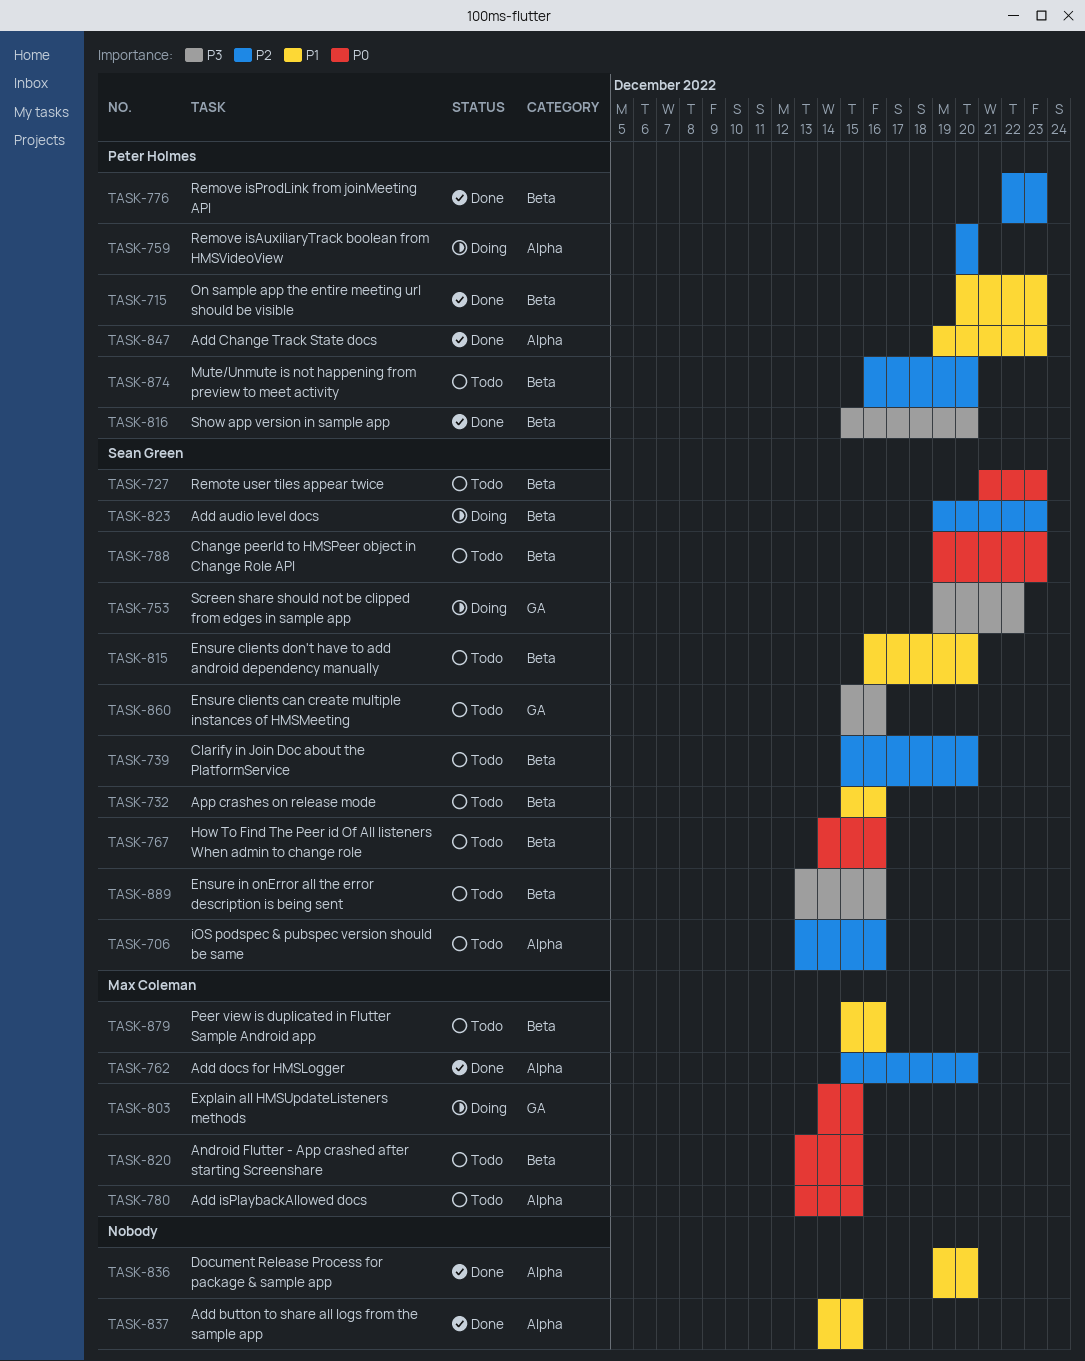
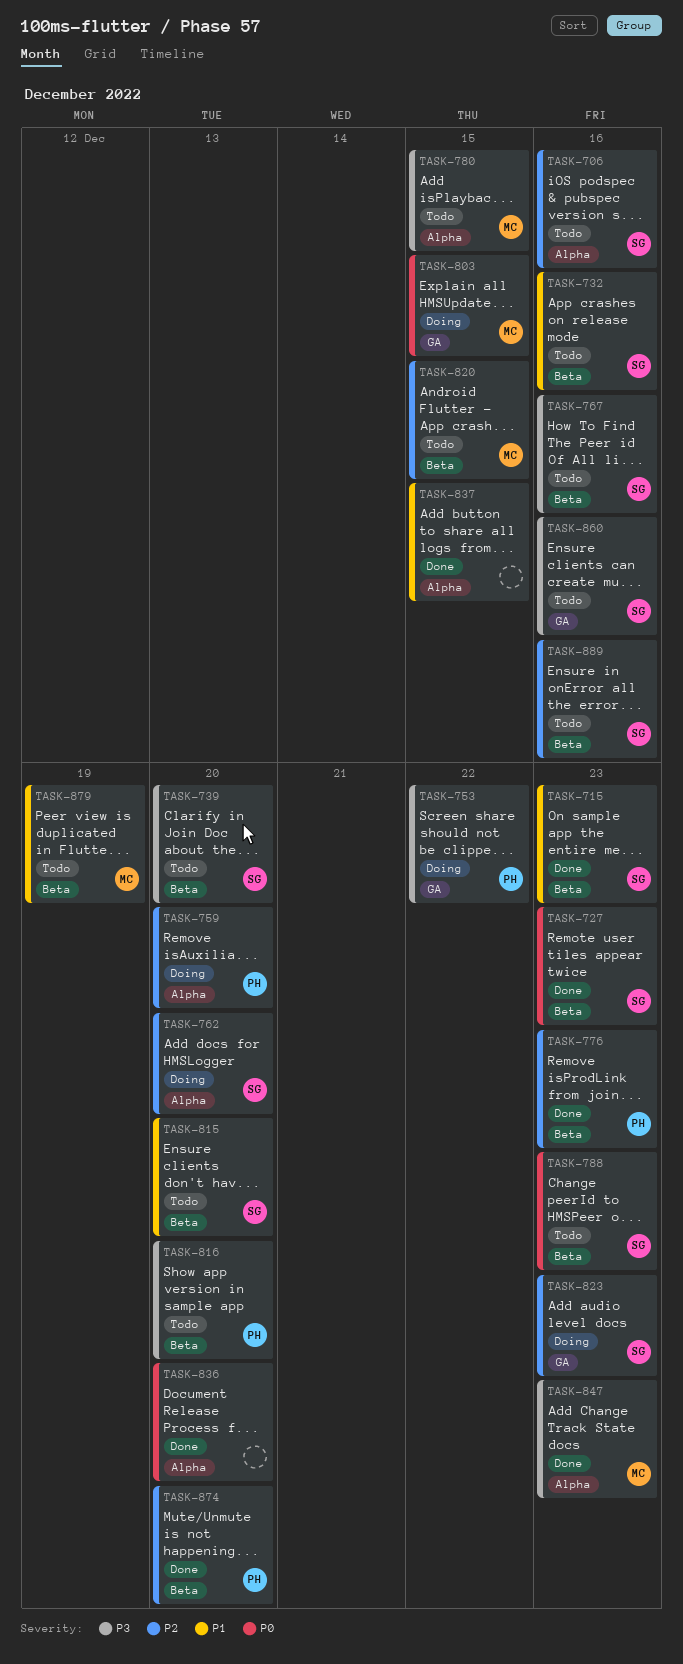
TASK-715, owner: Peter Holmes -> Sean Green
TASK-727, status: Todo -> Done
TASK-739, priority: P2 -> P3
TASK-753, owner: Sean Green -> Peter Holmes
TASK-762, status: Done -> Doing
TASK-762, owner: Max Coleman -> Sean Green
TASK-767, priority: P0 -> P3
TASK-780, priority: P0 -> P3
TASK-816, status: Done -> Todo
TASK-820, priority: P0 -> P2
TASK-823, label: Beta -> GA
TASK-836, priority: P1 -> P0
TASK-847, owner: Peter Holmes -> Max Coleman
TASK-847, priority: P1 -> P3
TASK-874, status: Todo -> Done
TASK-879, due: Dec 16 -> Dec 19
TASK-889, priority: P3 -> P2

